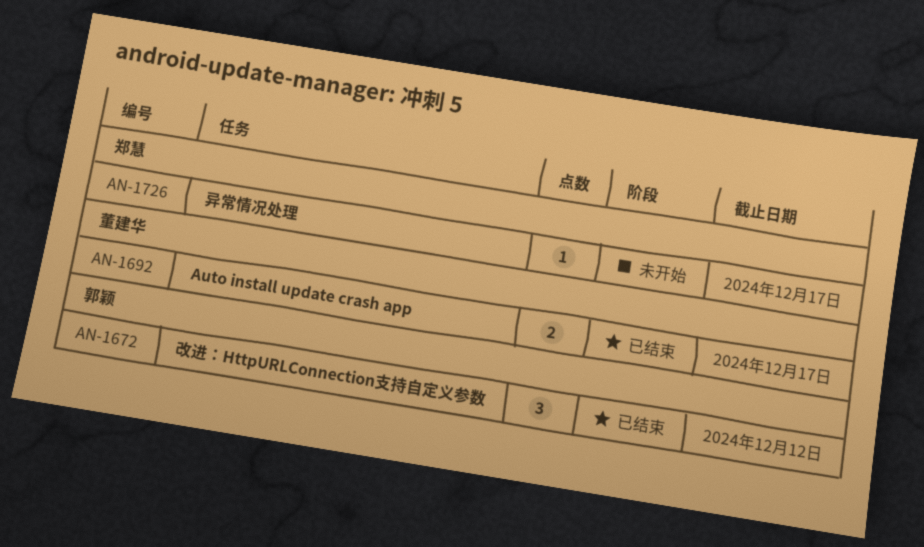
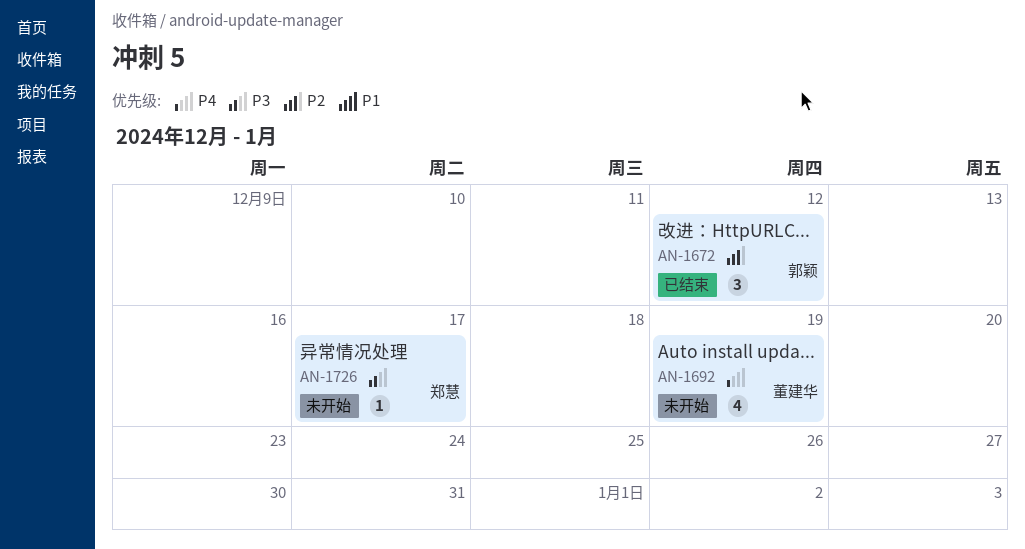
AN-1692, status: 已结束 -> 未开始
AN-1692, estimate: 2 -> 4
AN-1692, due: Dec 17 -> Dec 19

